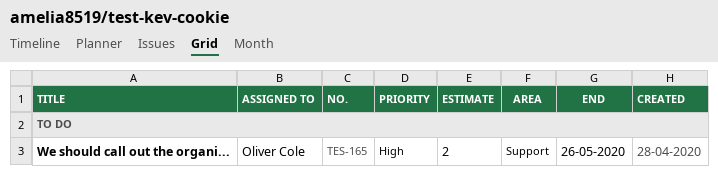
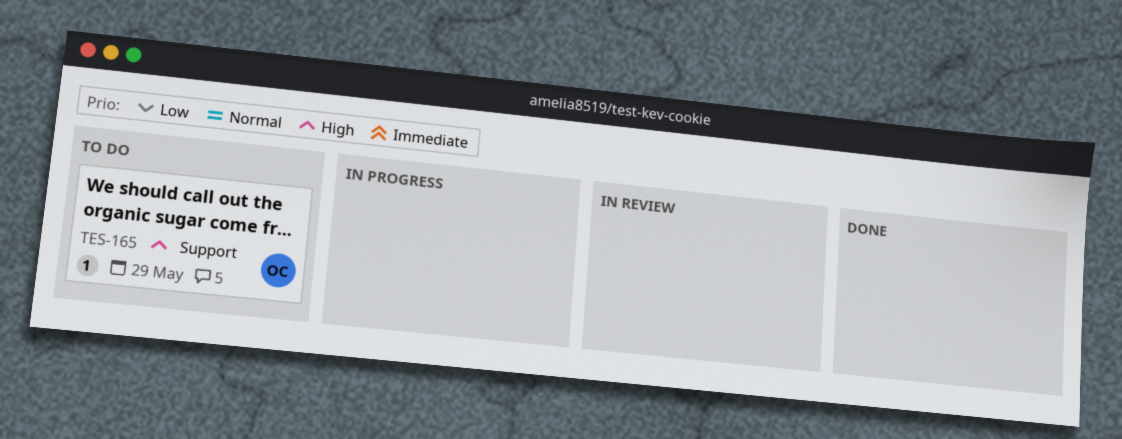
TES-165, estimate: 2 -> 1
TES-165, due: May 26 -> May 29

